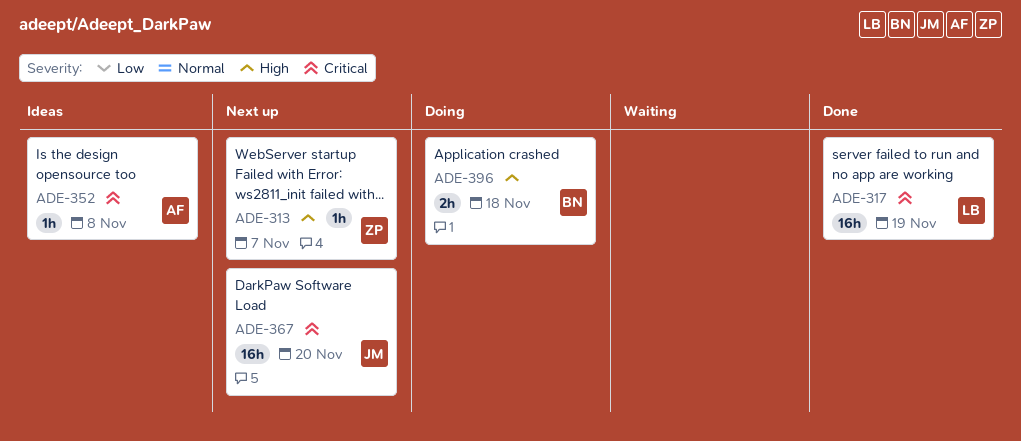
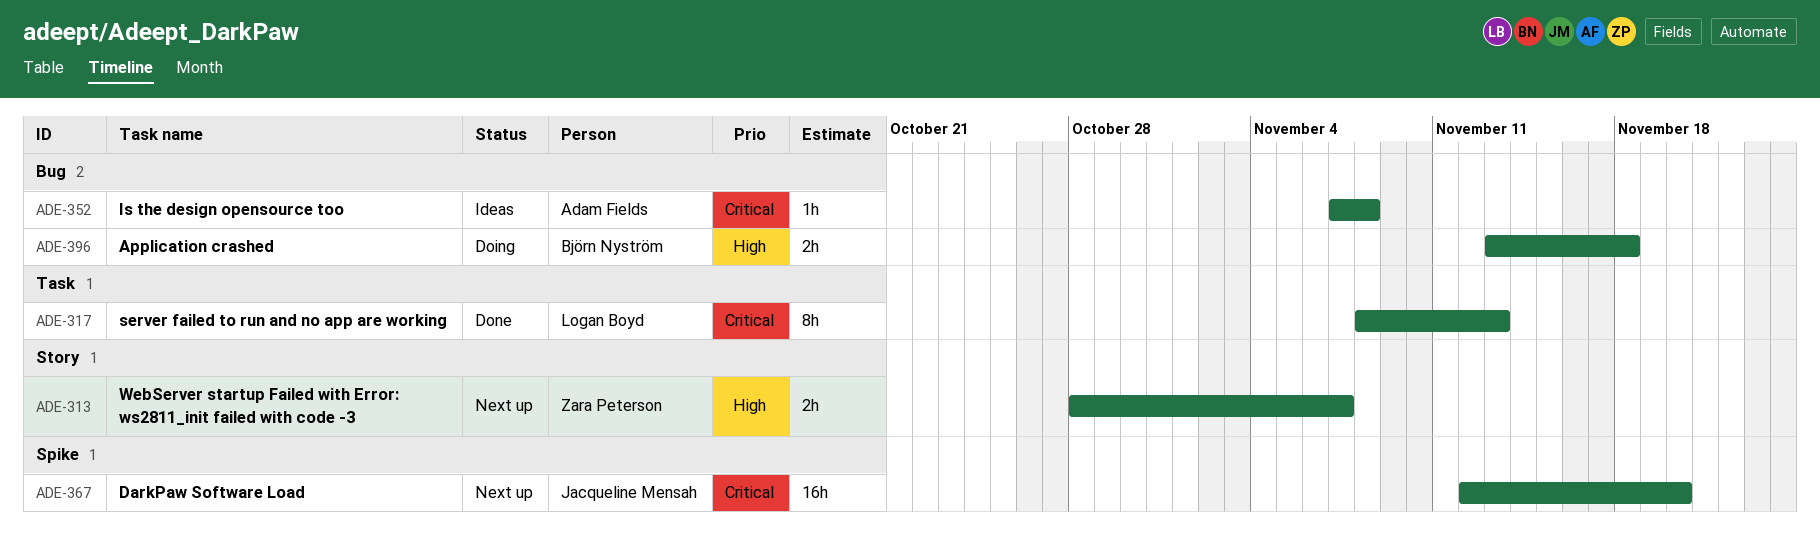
ADE-313, estimate: 1h -> 2h
ADE-317, estimate: 16h -> 8h
ADE-317, due: Nov 19 -> Nov 13

